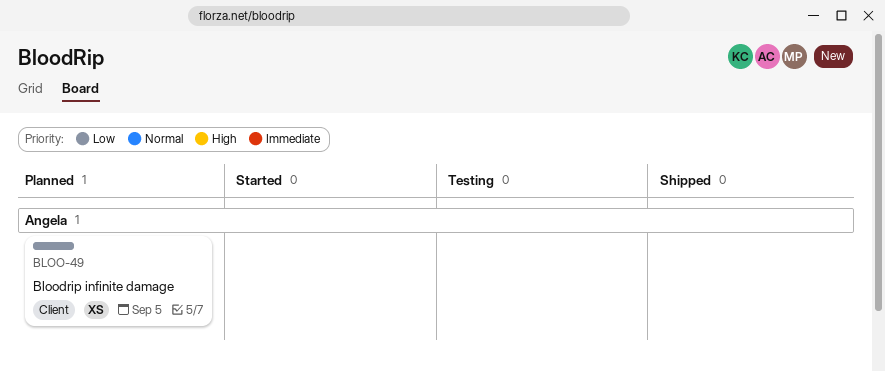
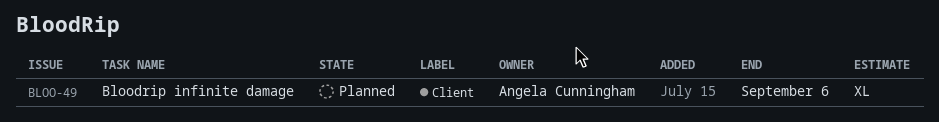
BLOO-49, estimate: XS -> XL
BLOO-49, due: Sep 5 -> Sep 6

